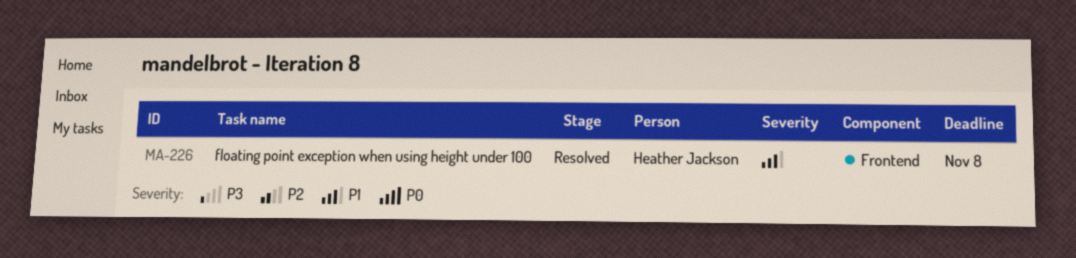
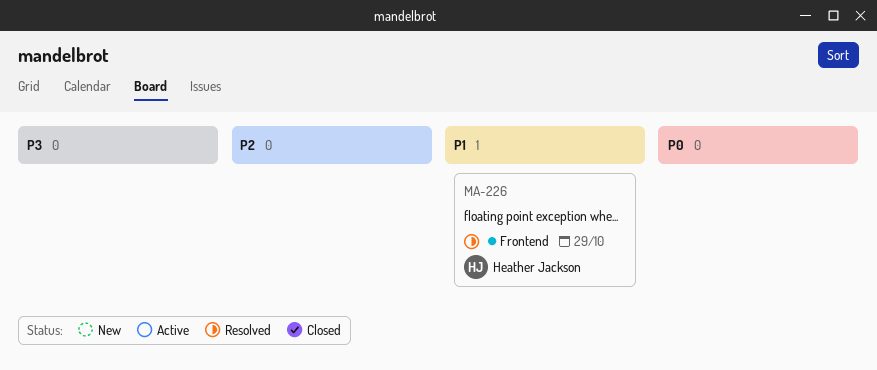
MA-226, due: Nov 8 -> Oct 29

